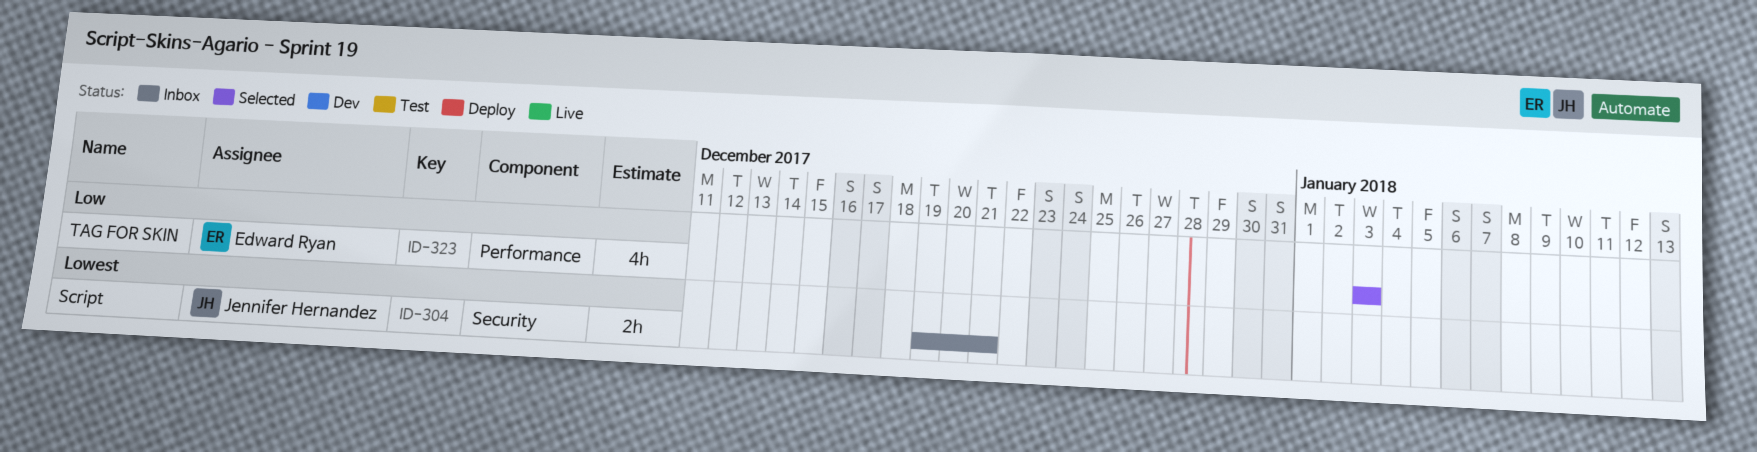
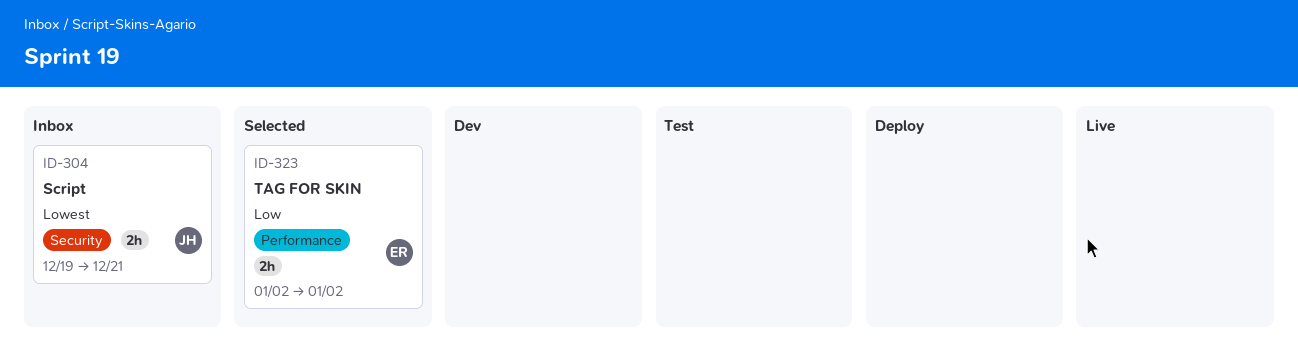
ID-323, estimate: 4h -> 2h
ID-323, start: Jan 3 -> Jan 2
ID-323, due: Jan 3 -> Jan 2

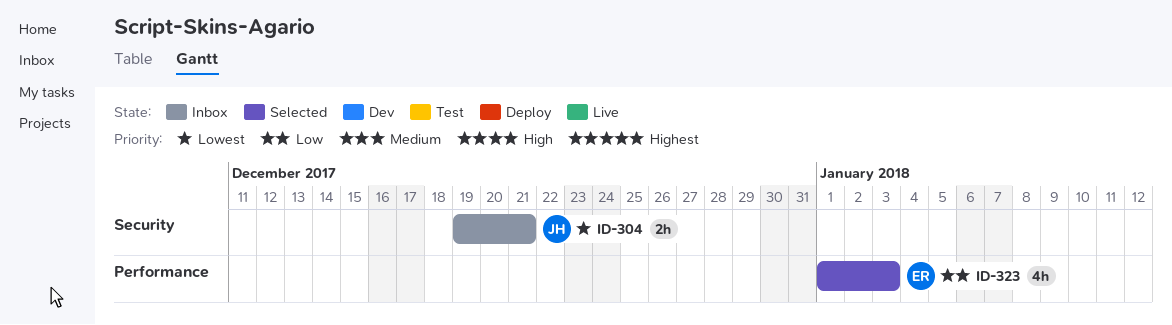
ID-323, estimate: 2h -> 4h
ID-323, start: Jan 2 -> Jan 1
ID-323, due: Jan 2 -> Jan 3

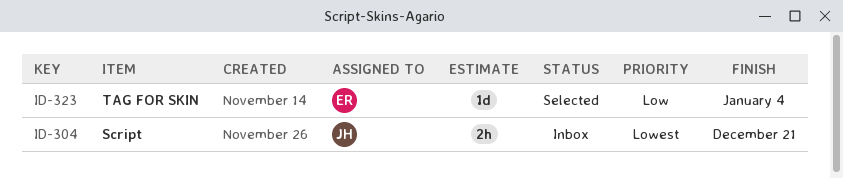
ID-323, estimate: 4h -> 1d
ID-323, due: Jan 3 -> Jan 4

